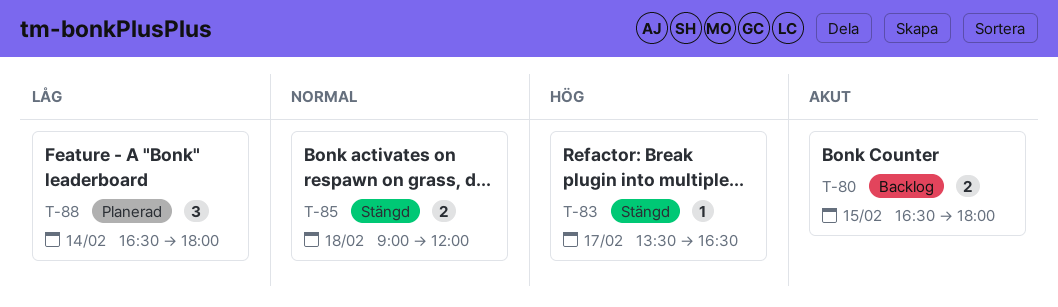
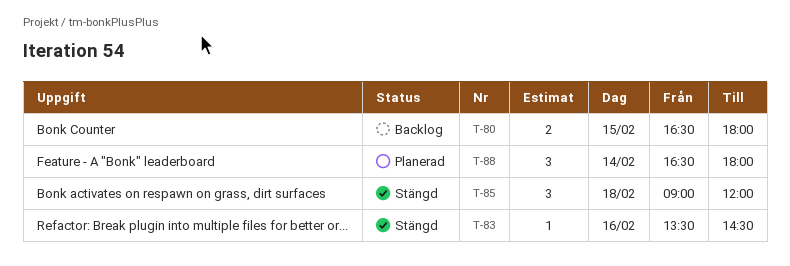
T-83, day: Feb 17 -> Feb 16
T-83, ends: 16:30 -> 14:30
T-85, estimate: 2 -> 3

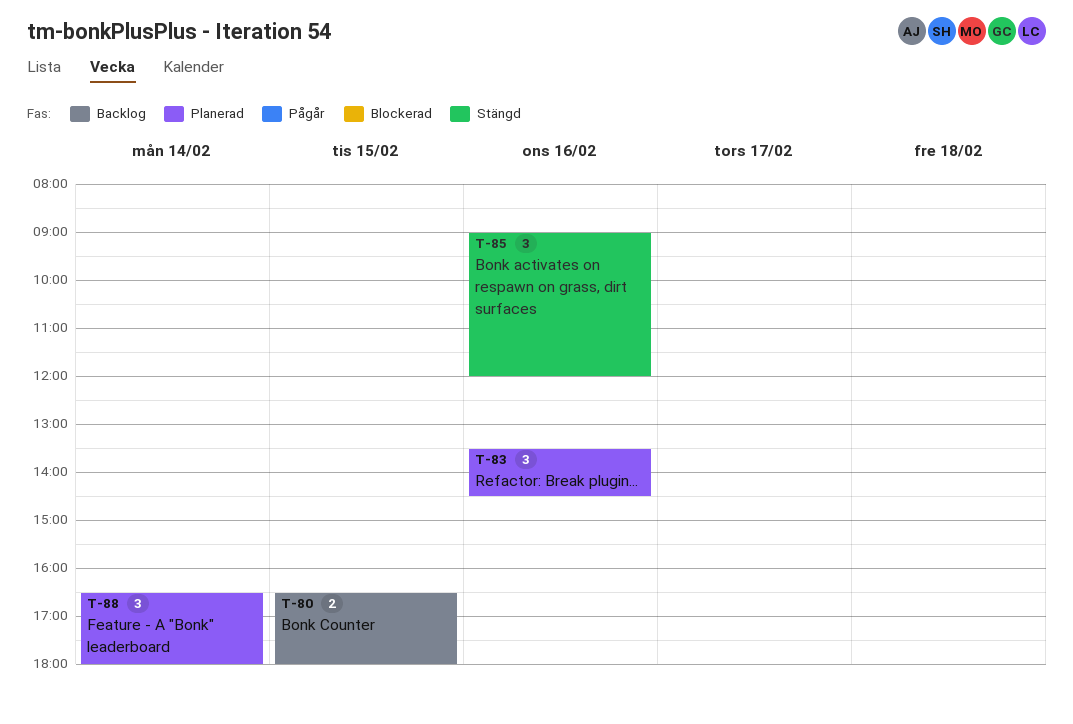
T-83, status: Stängd -> Planerad
T-83, estimate: 1 -> 3
T-85, day: Feb 18 -> Feb 16

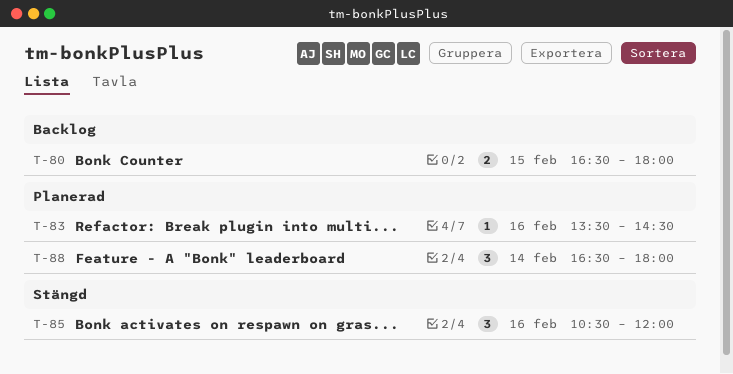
T-83, estimate: 3 -> 1
T-85, begins: 09:00 -> 10:30

